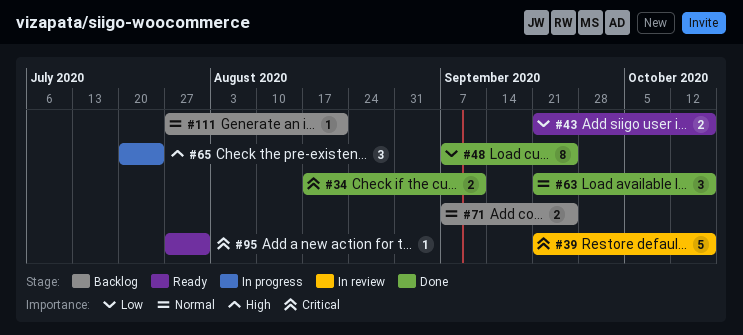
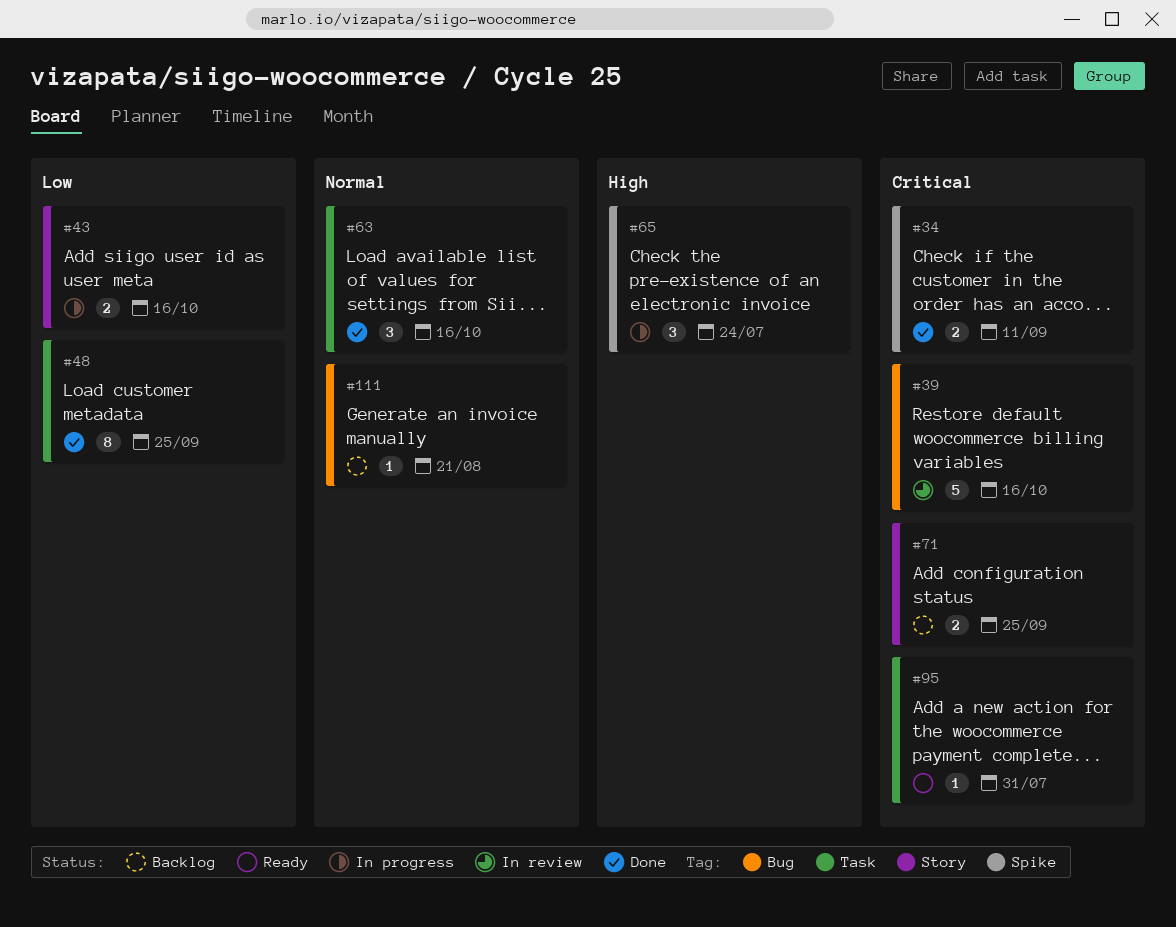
#43, status: Ready -> In progress
#71, priority: Normal -> Critical

